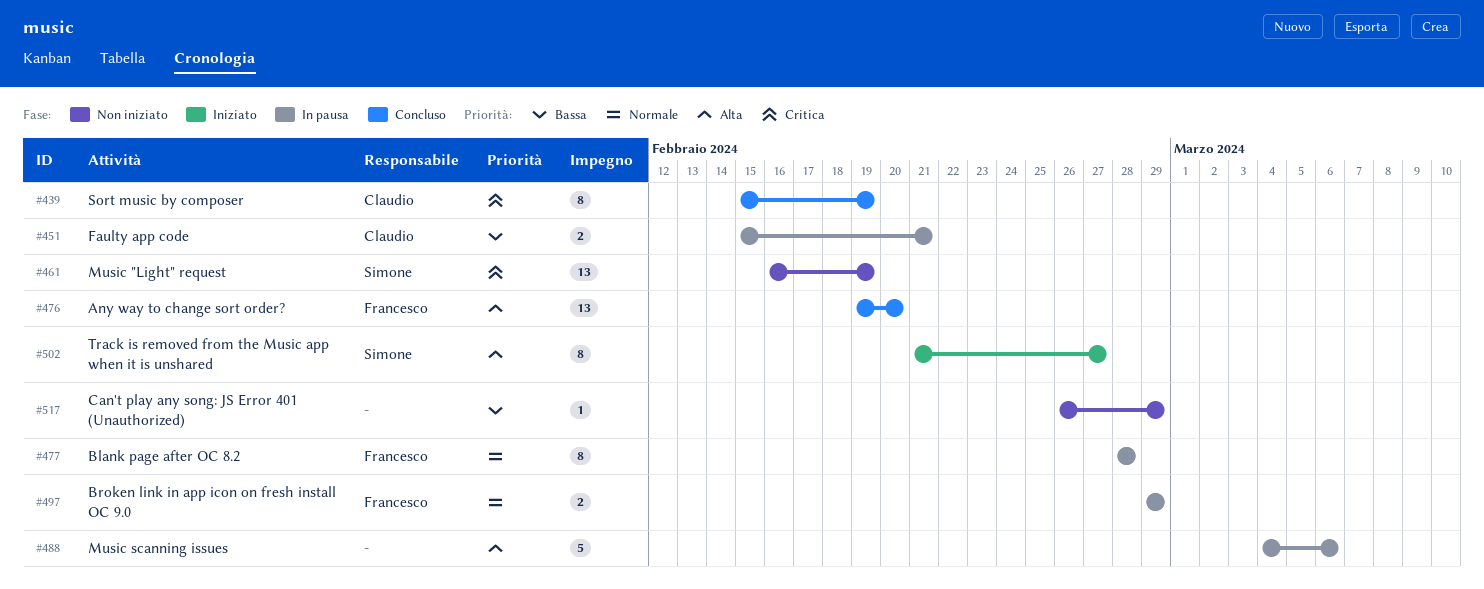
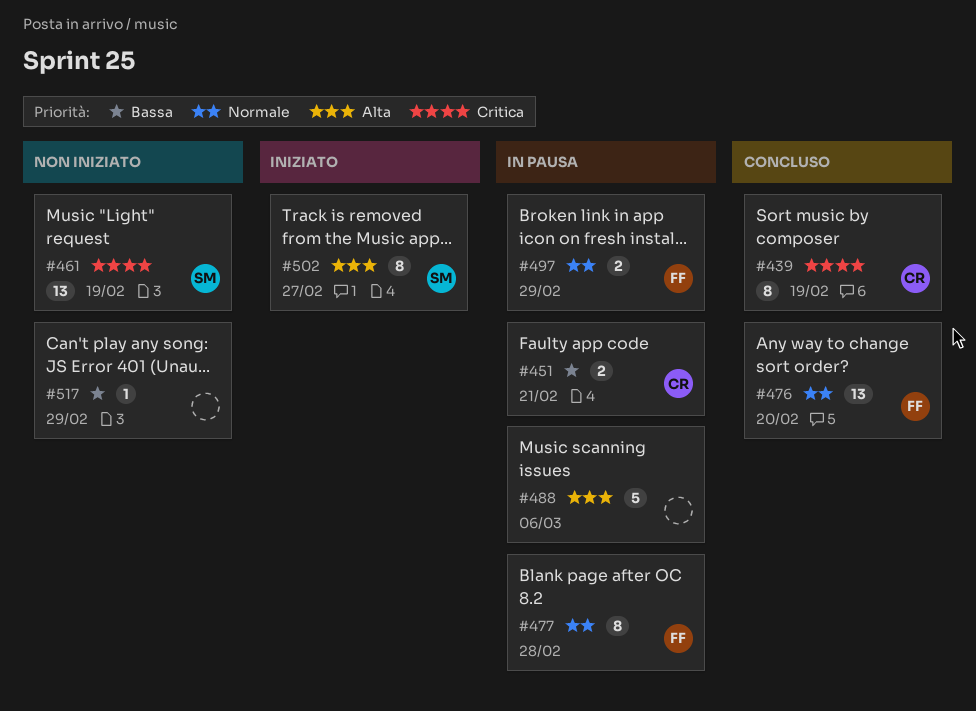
#476, priority: Alta -> Normale

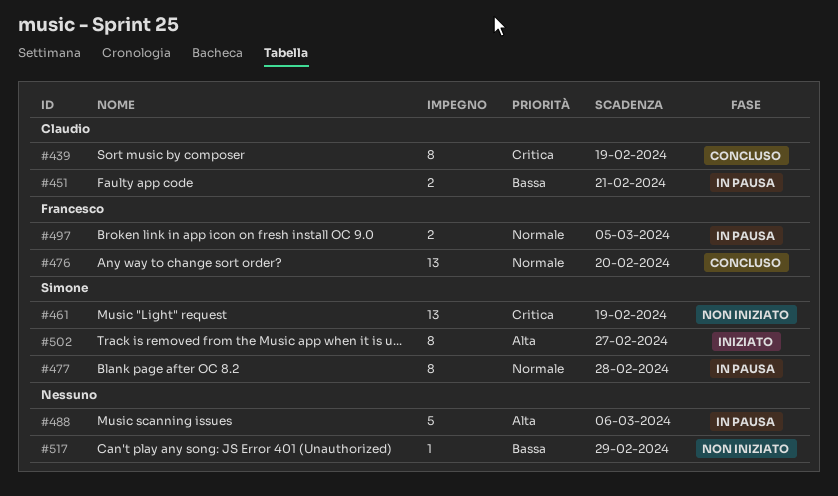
#477, owner: Francesco -> Simone
#497, due: Feb 29 -> Mar 5

